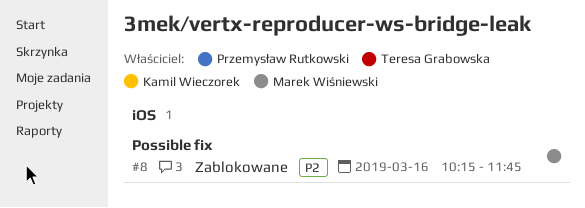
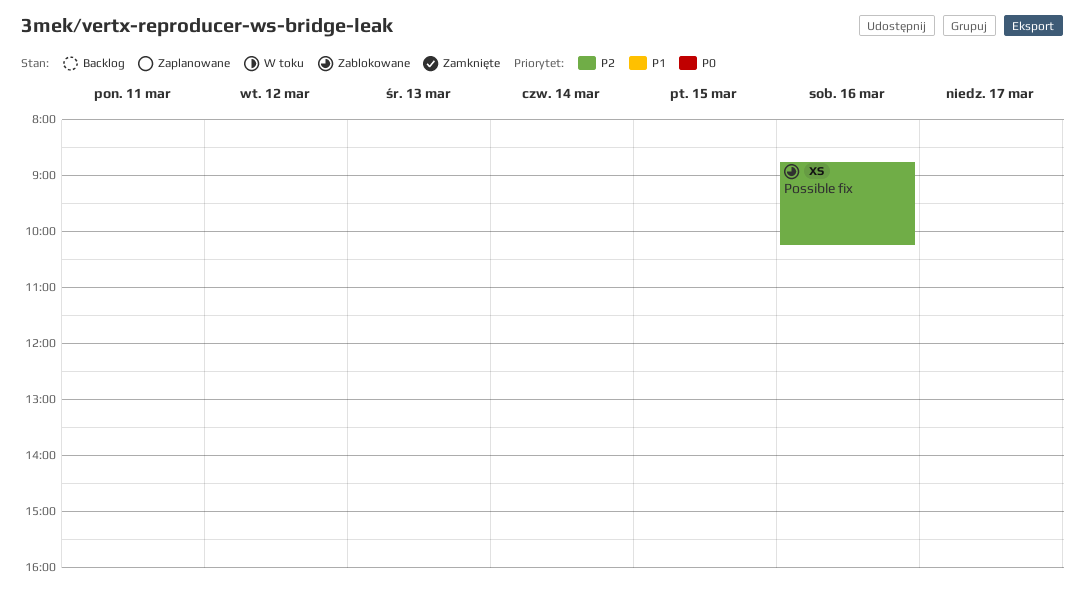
Possible fix, begins: 10:15 -> 08:45
Possible fix, ends: 11:45 -> 10:15

